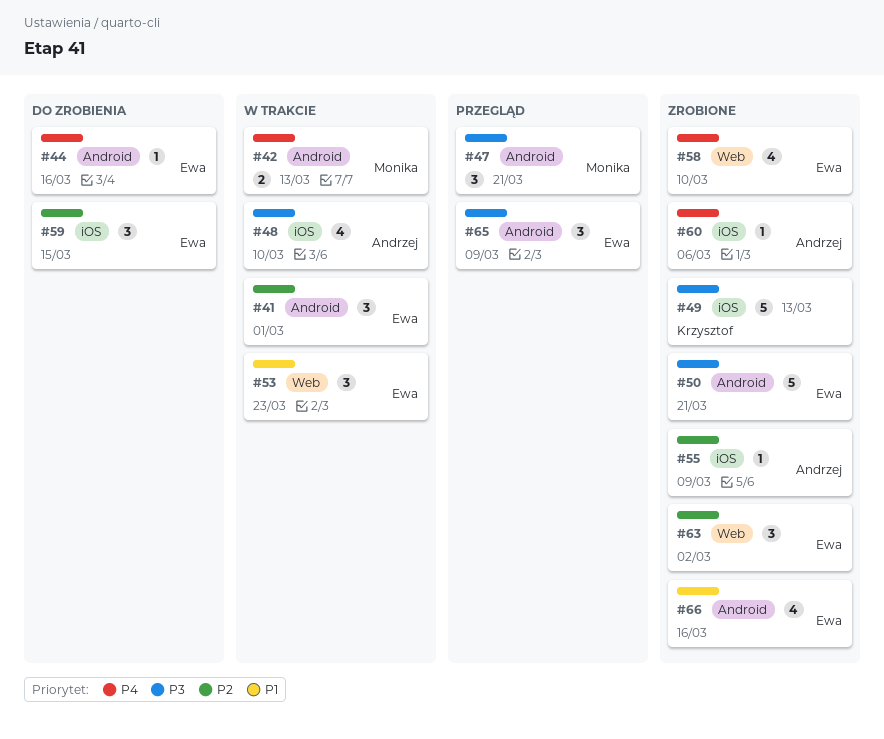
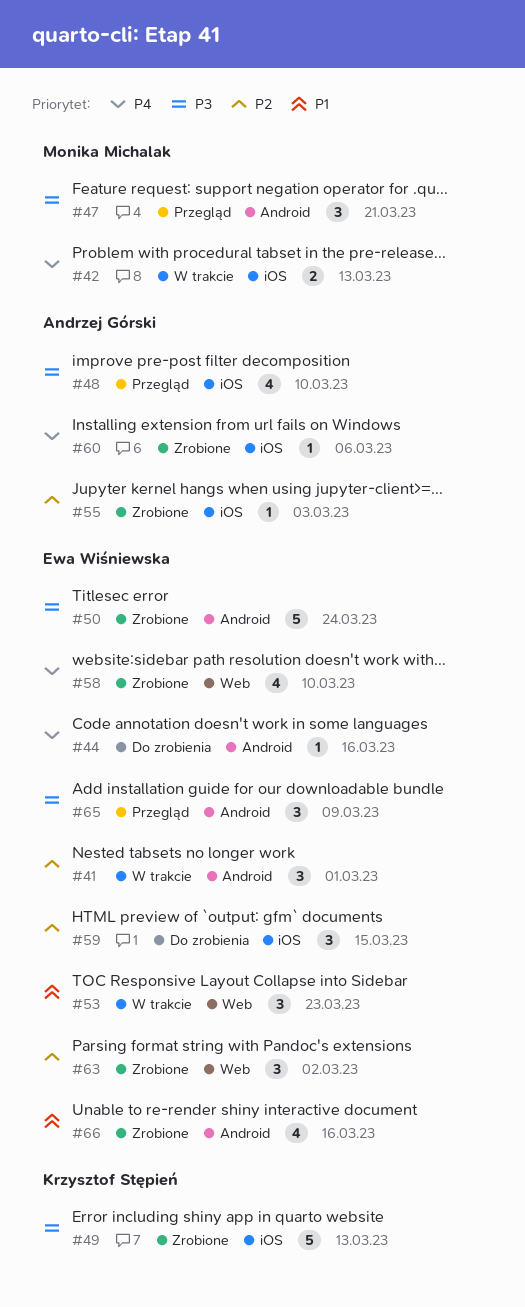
#42, label: Android -> iOS
#48, status: W trakcie -> Przegląd
#50, due: Mar 21 -> Mar 24
#55, due: Mar 9 -> Mar 3

